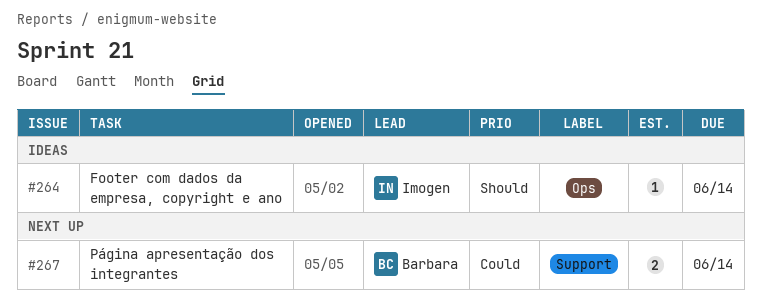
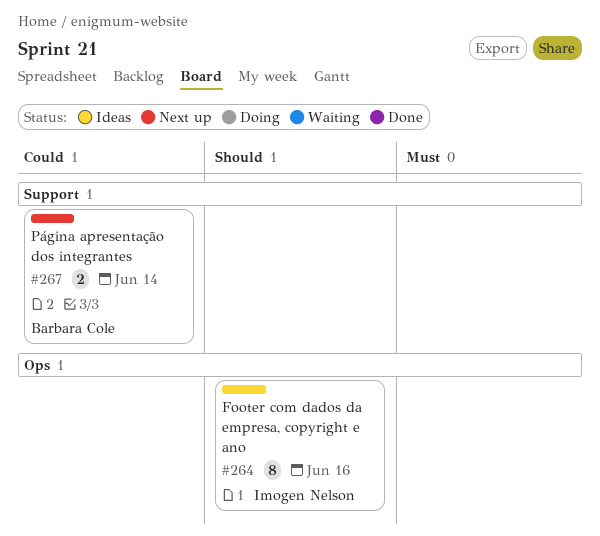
#264, estimate: 1 -> 8
#264, due: Jun 14 -> Jun 16

